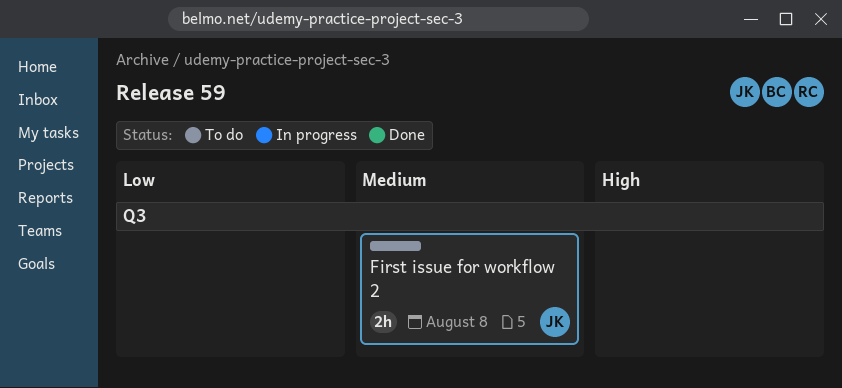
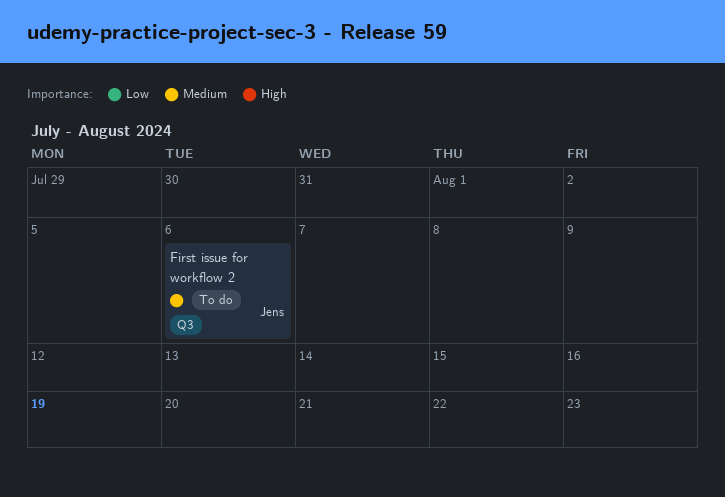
First issue for workflow 2, due: Aug 8 -> Aug 6

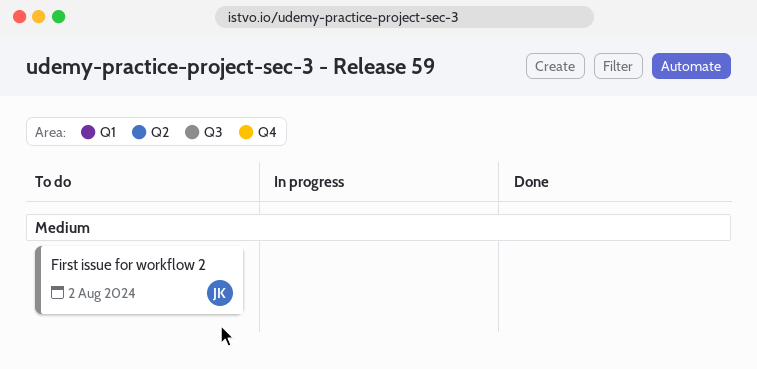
First issue for workflow 2, due: Aug 6 -> Aug 2

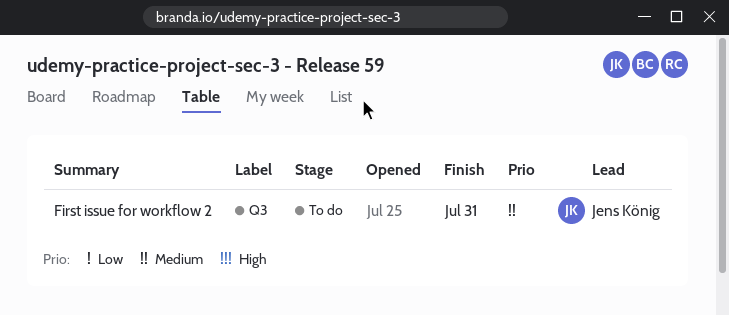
First issue for workflow 2, due: Aug 2 -> Jul 31

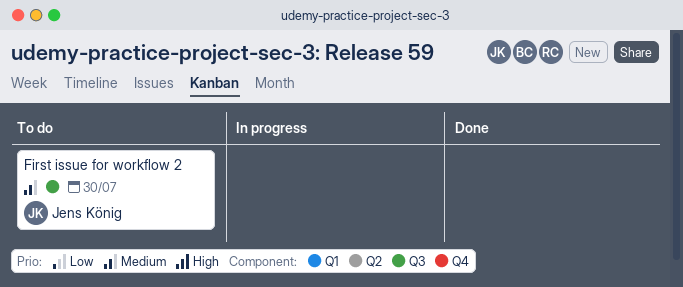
First issue for workflow 2, due: Jul 31 -> Jul 30

